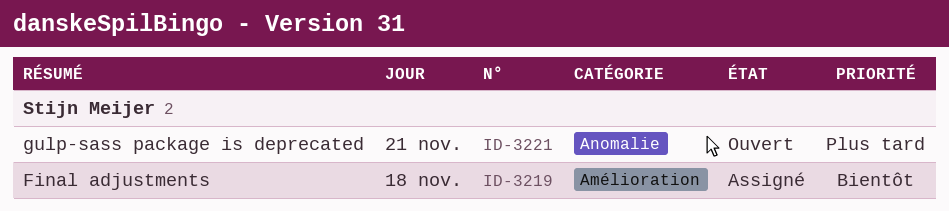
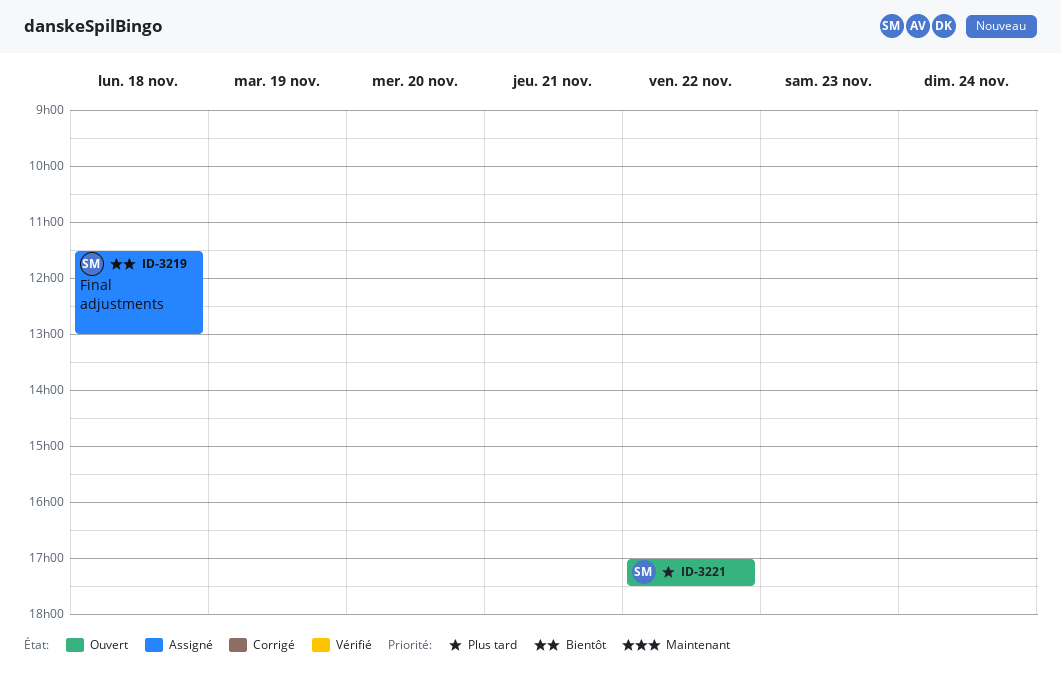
ID-3221, day: Nov 21 -> Nov 22

